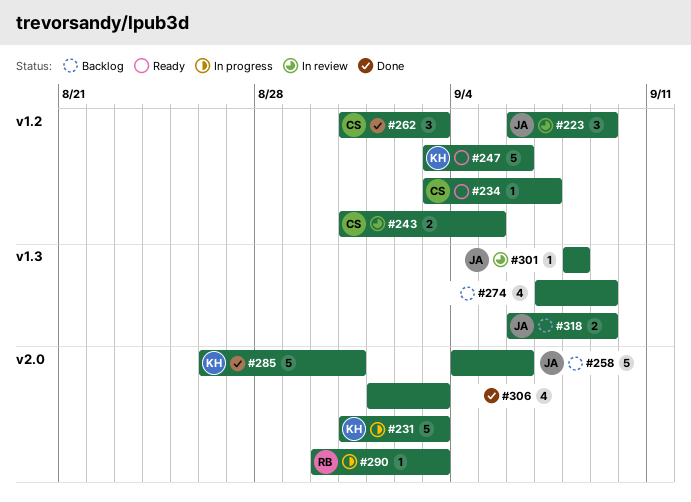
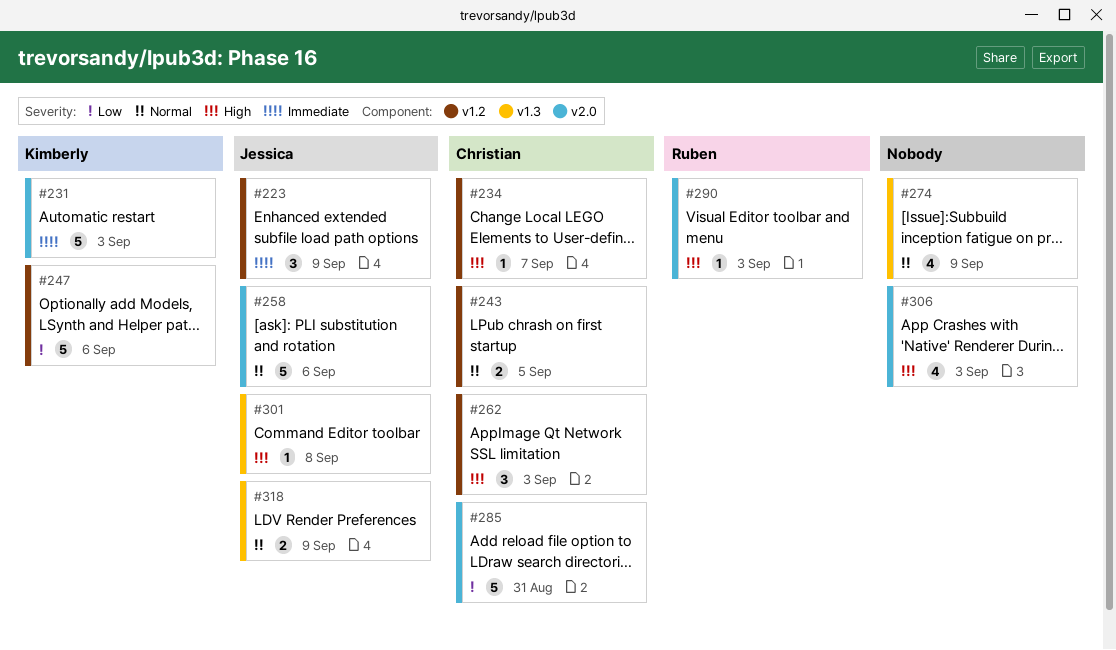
#285, owner: Kimberly -> Christian

